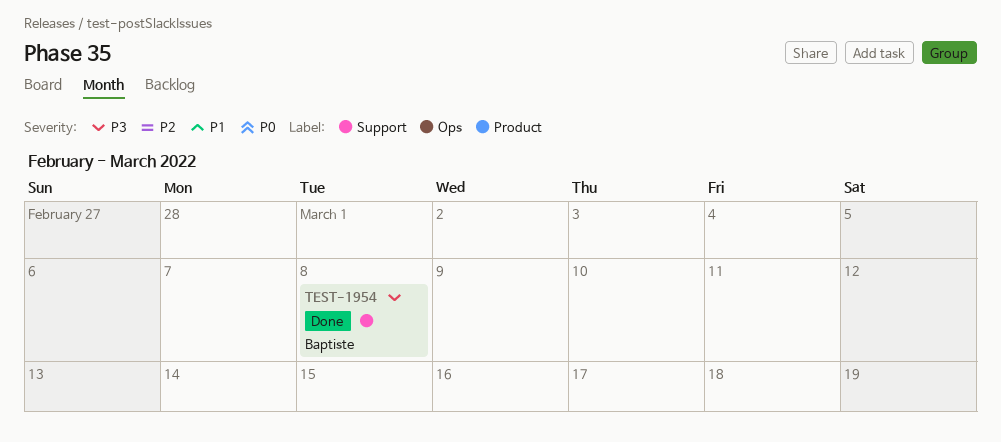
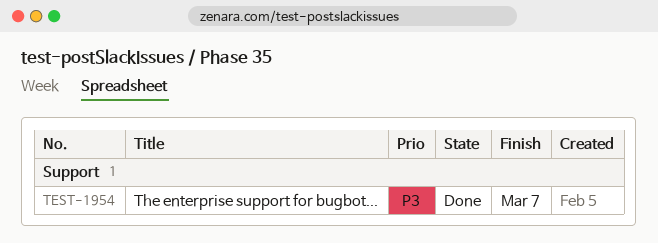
TEST-1954, due: Mar 8 -> Mar 7

